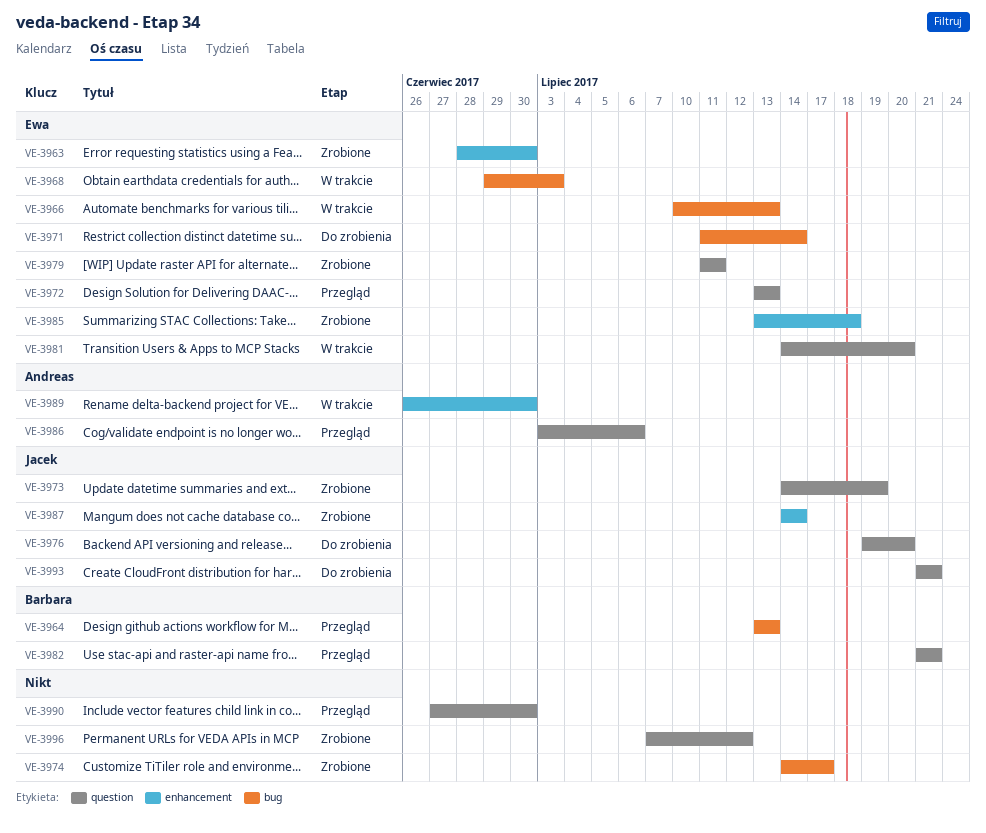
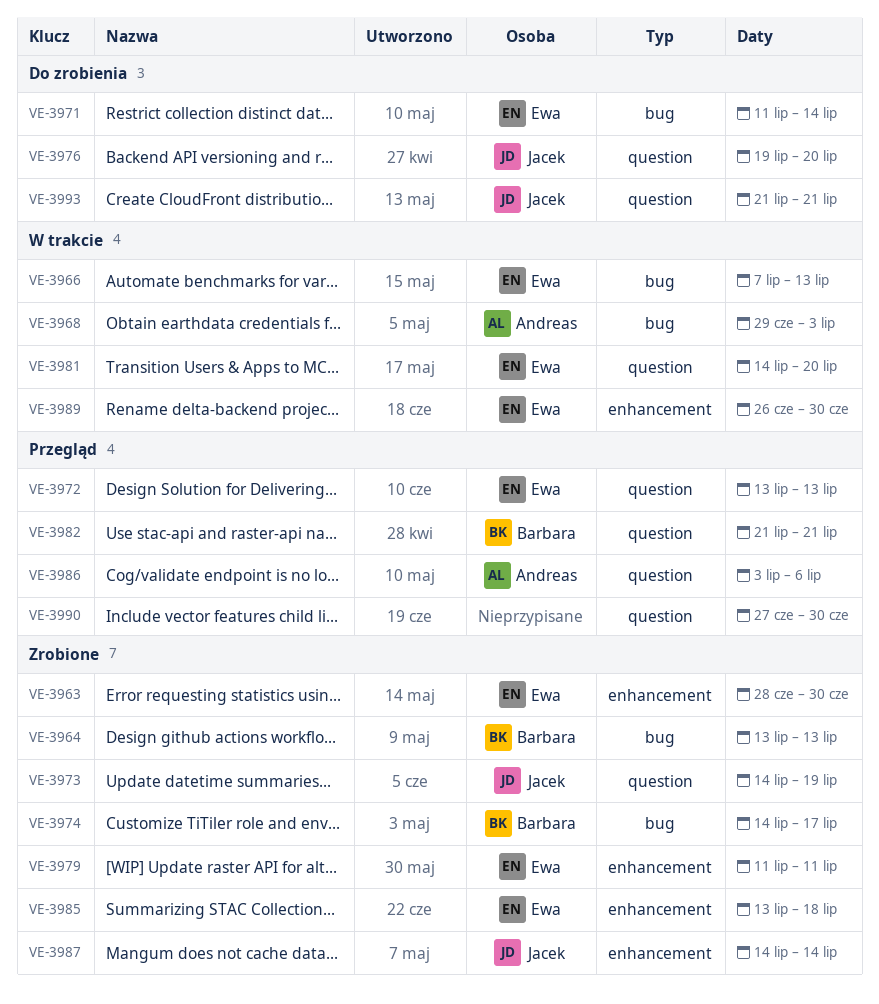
VE-3964, status: Przegląd -> Zrobione
VE-3966, start: Jul 10 -> Jul 7
VE-3968, owner: Ewa -> Andreas
VE-3974, owner: none -> Barbara
VE-3979, label: question -> enhancement
VE-3989, owner: Andreas -> Ewa
VE-3996: present -> none

